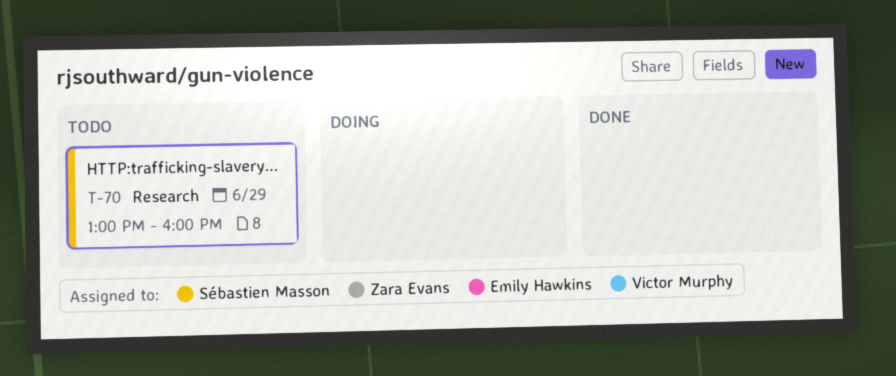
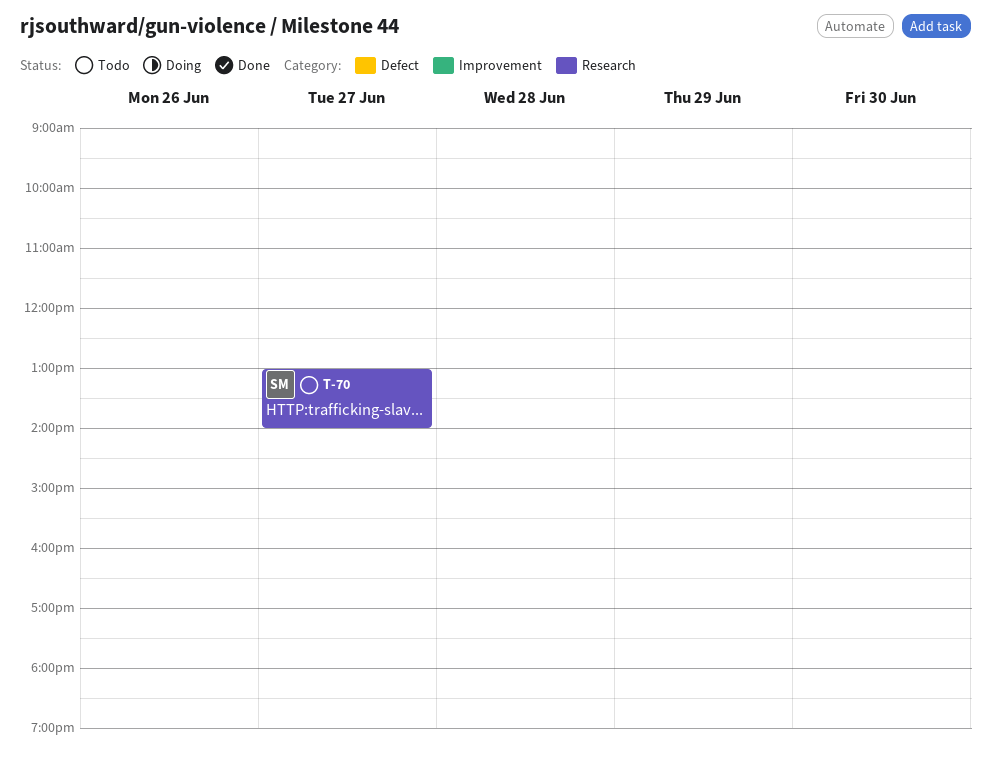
T-70, day: Jun 29 -> Jun 27
T-70, ends: 16:00 -> 14:00

